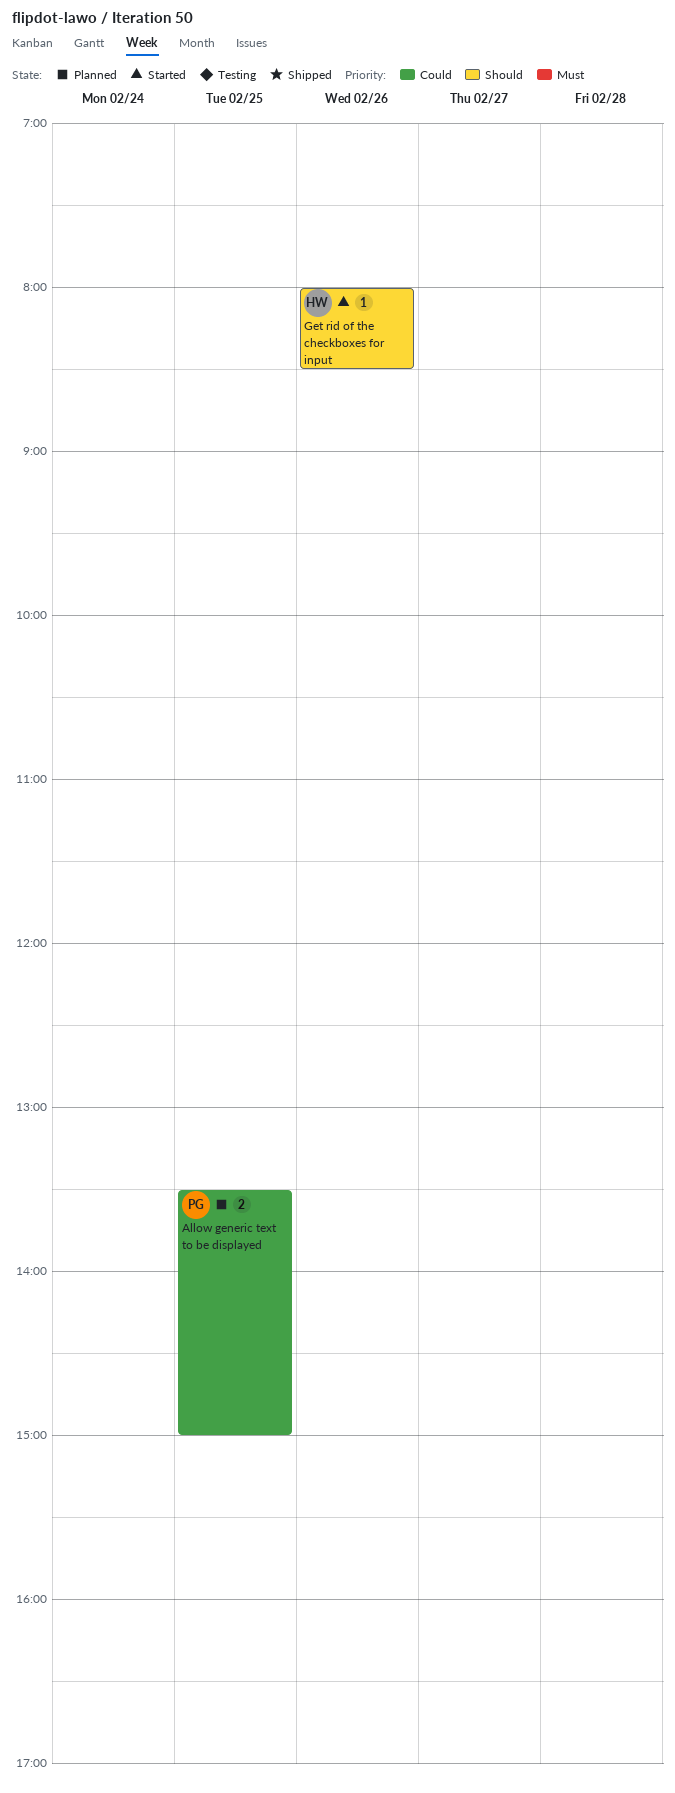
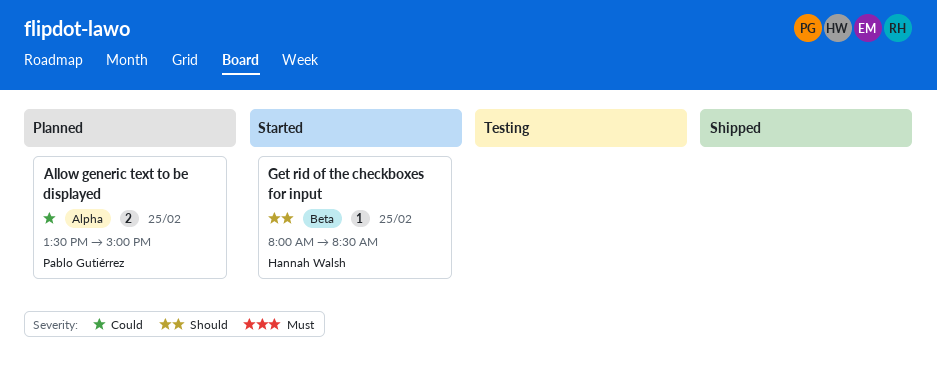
Get rid of the checkboxes for input, day: Feb 26 -> Feb 25

